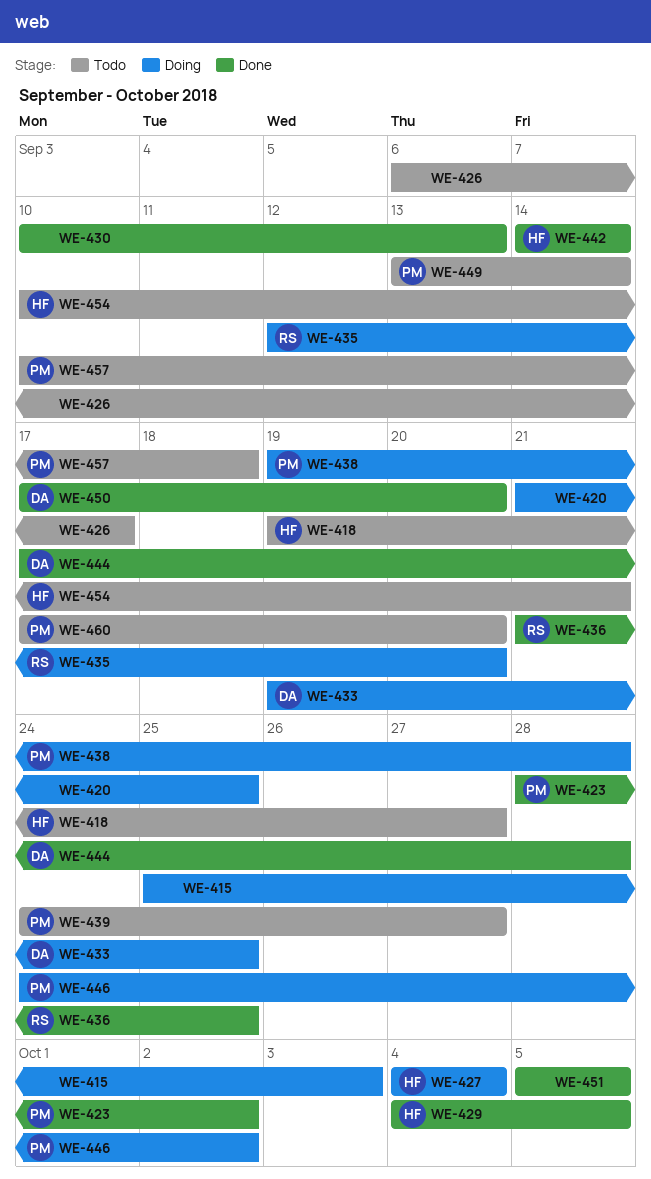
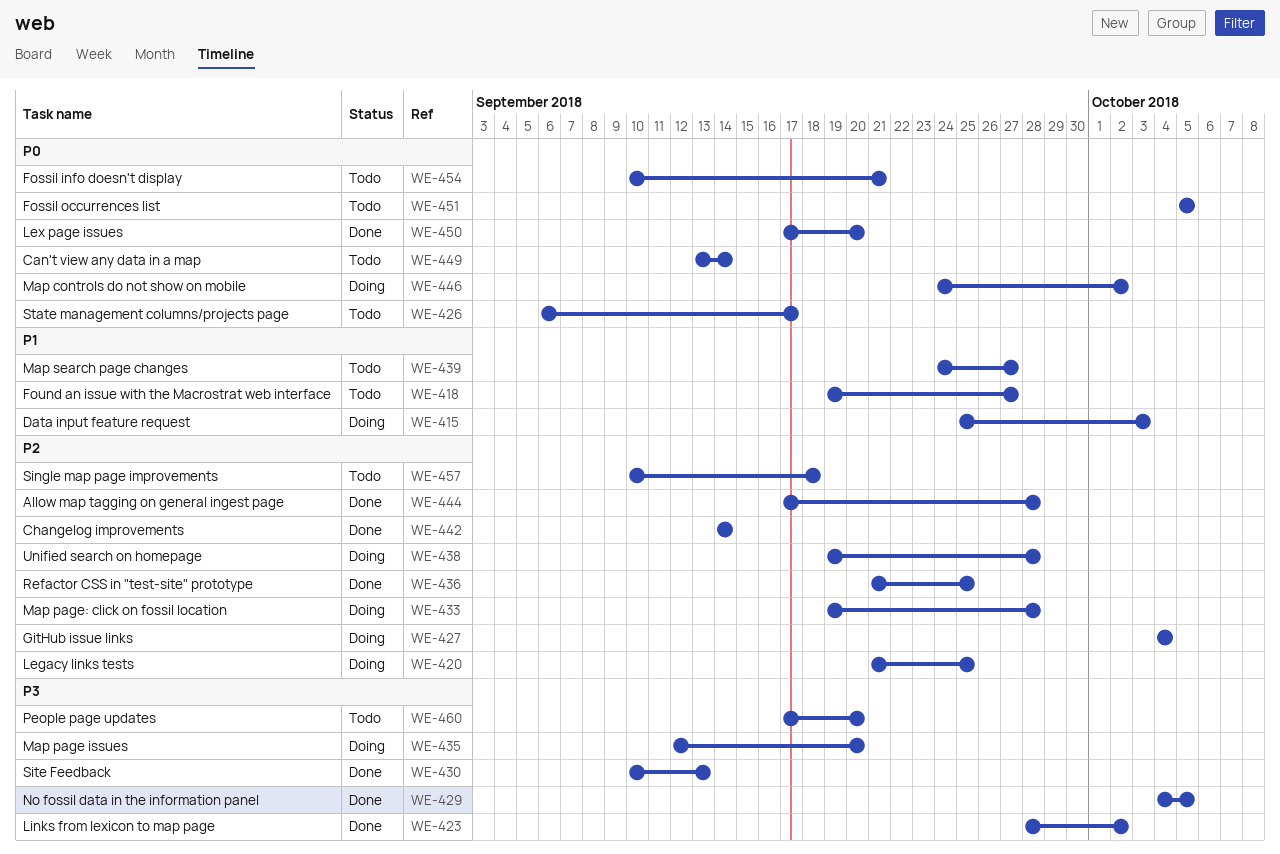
WE-433, due: Sep 25 -> Sep 28
WE-451, status: Done -> Todo

